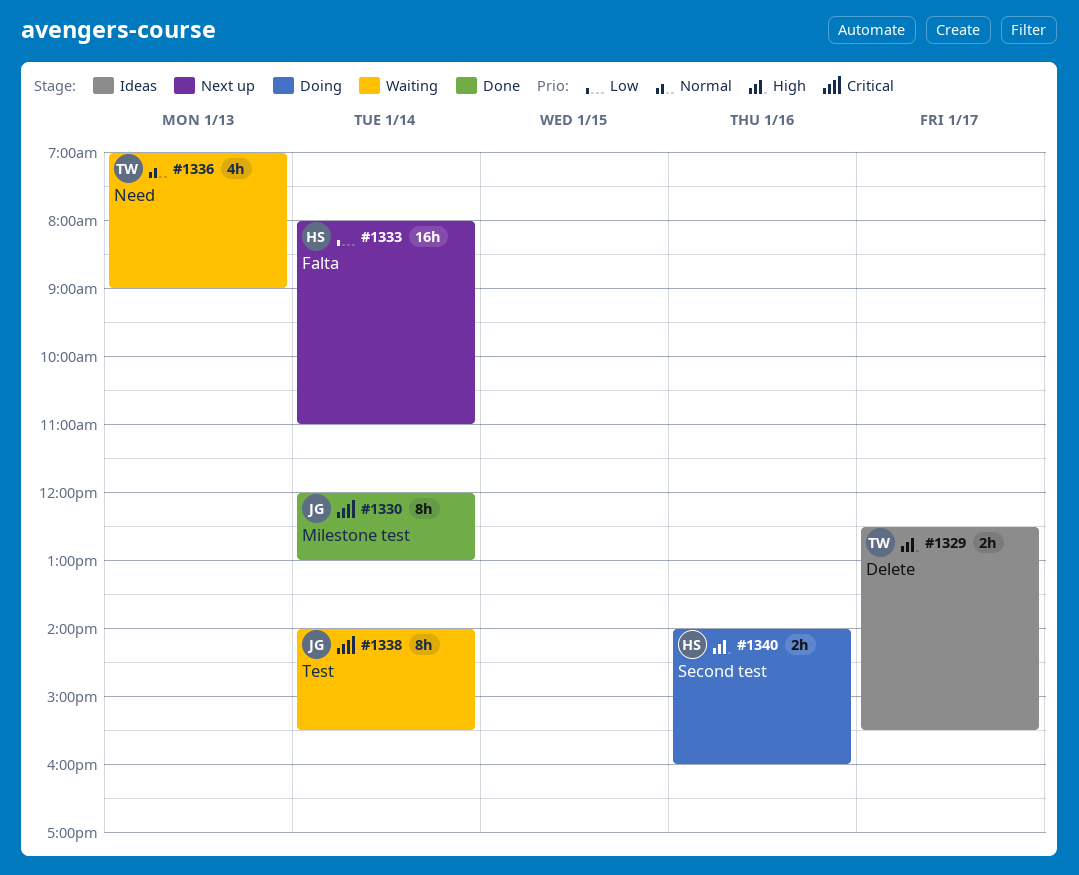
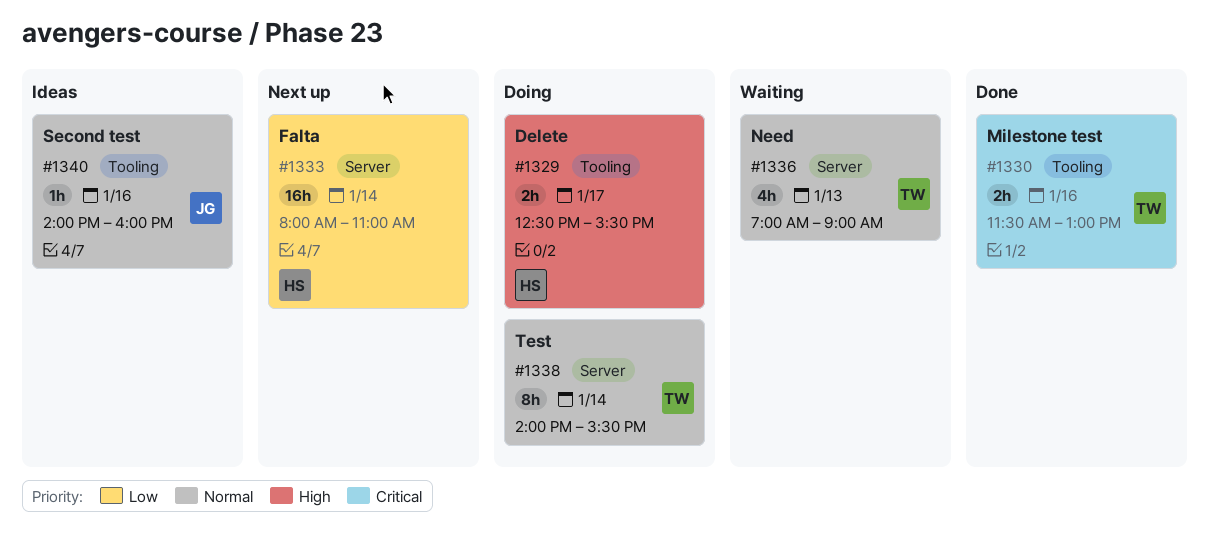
#1329, status: Ideas -> Doing
#1329, owner: TW -> HS
#1330, owner: JG -> TW
#1330, estimate: 8h -> 2h
#1330, day: Jan 14 -> Jan 16
#1330, begins: 12:00 -> 11:30
#1338, status: Waiting -> Doing
#1338, owner: JG -> TW
#1338, priority: Critical -> Normal
#1340, status: Doing -> Ideas
#1340, owner: HS -> JG
#1340, priority: High -> Normal
#1340, estimate: 2h -> 1h

